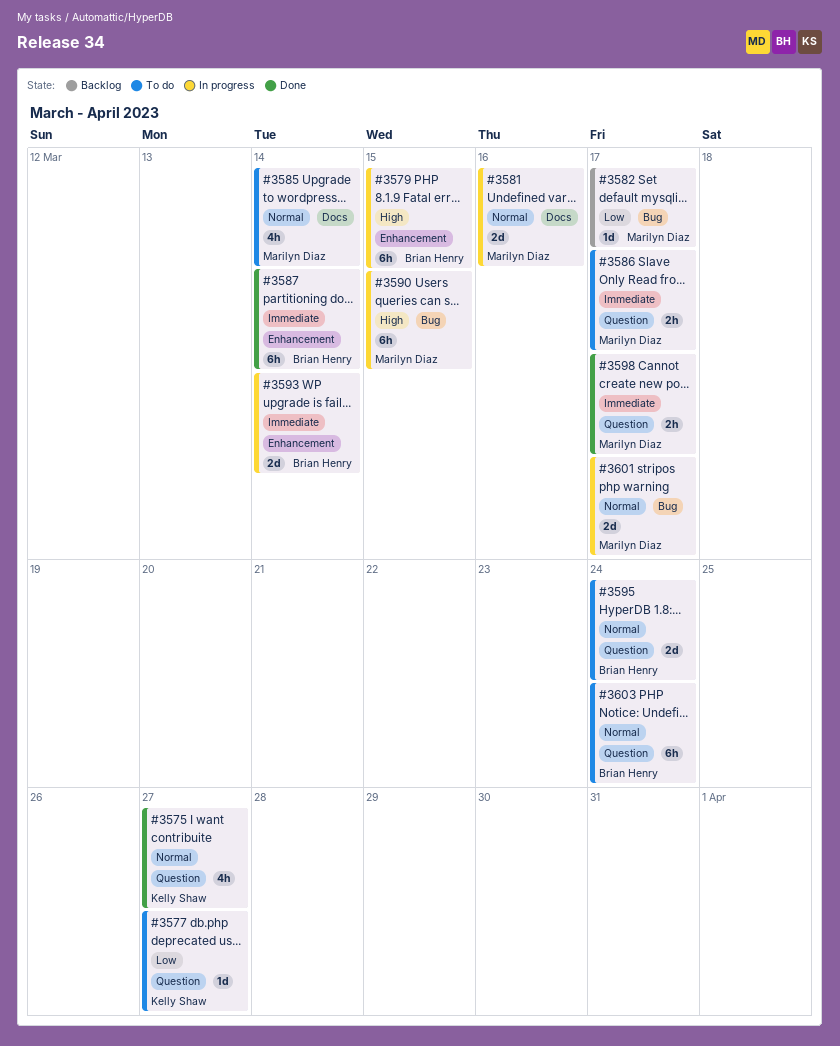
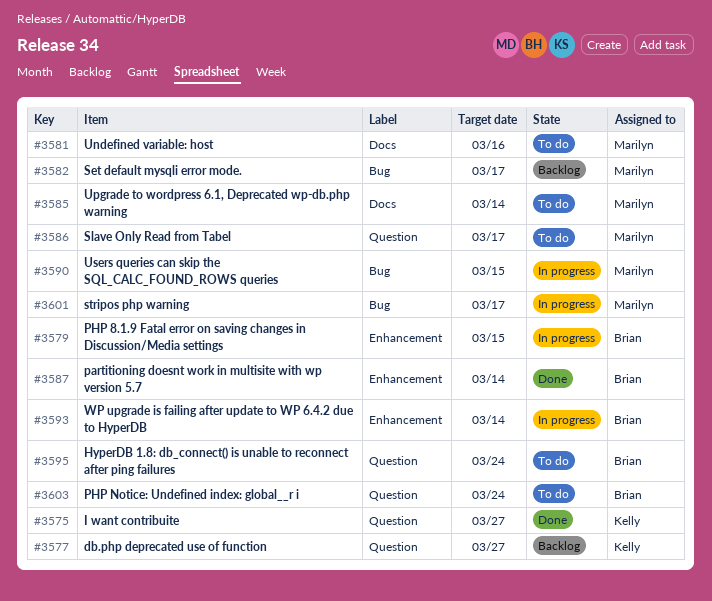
#3577, status: To do -> Backlog
#3581, status: In progress -> To do
#3598: present -> none

